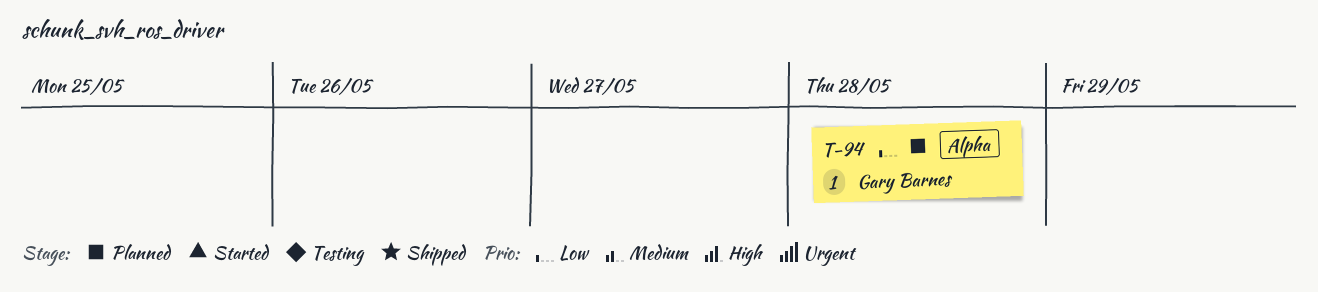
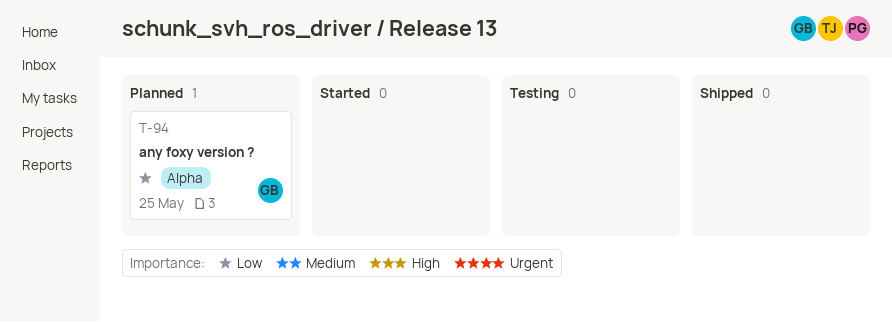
T-94, due: May 28 -> May 25

